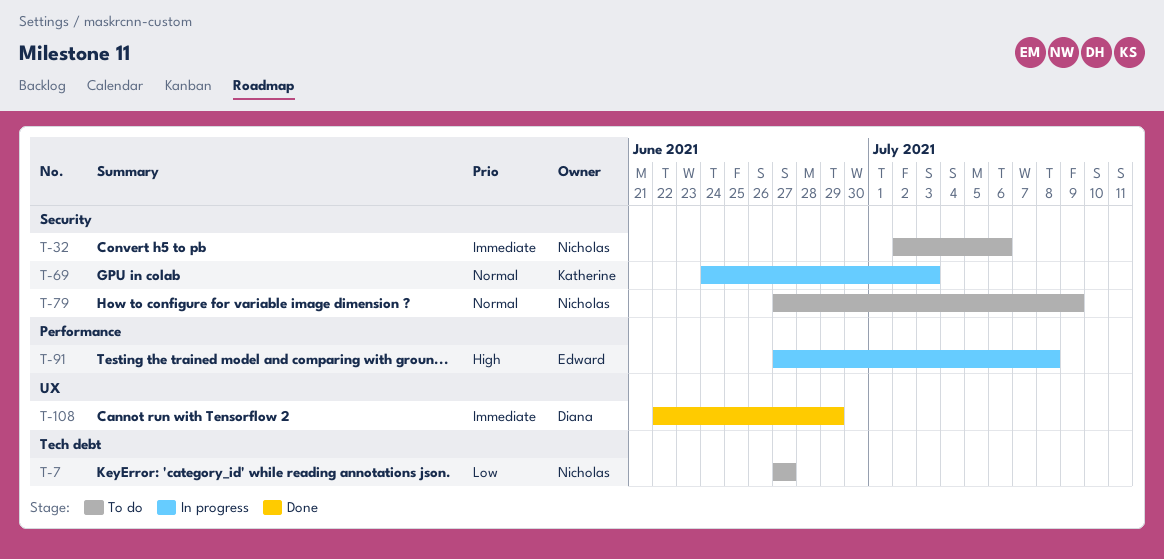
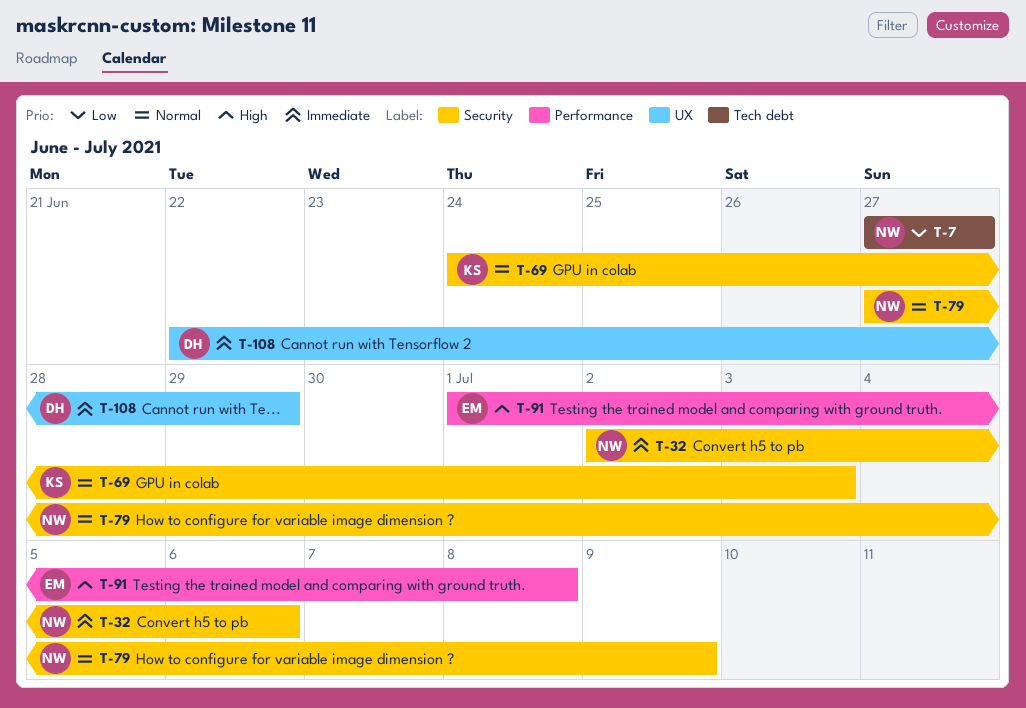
T-91, start: Jun 27 -> Jul 1

